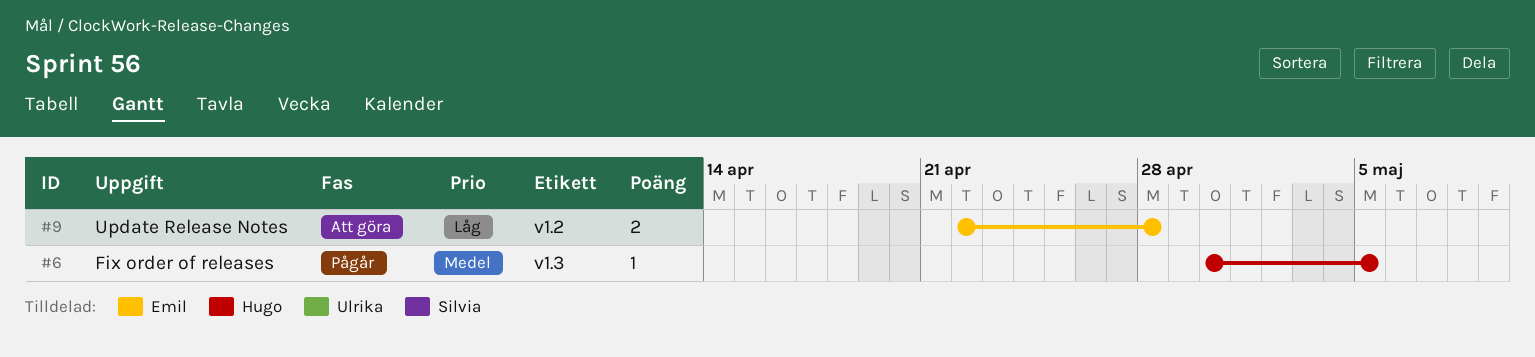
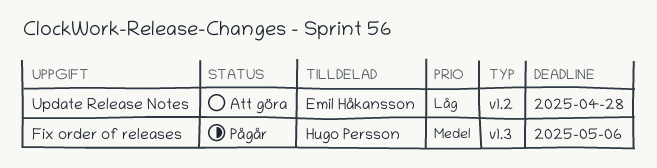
Fix order of releases, due: May 5 -> May 6

